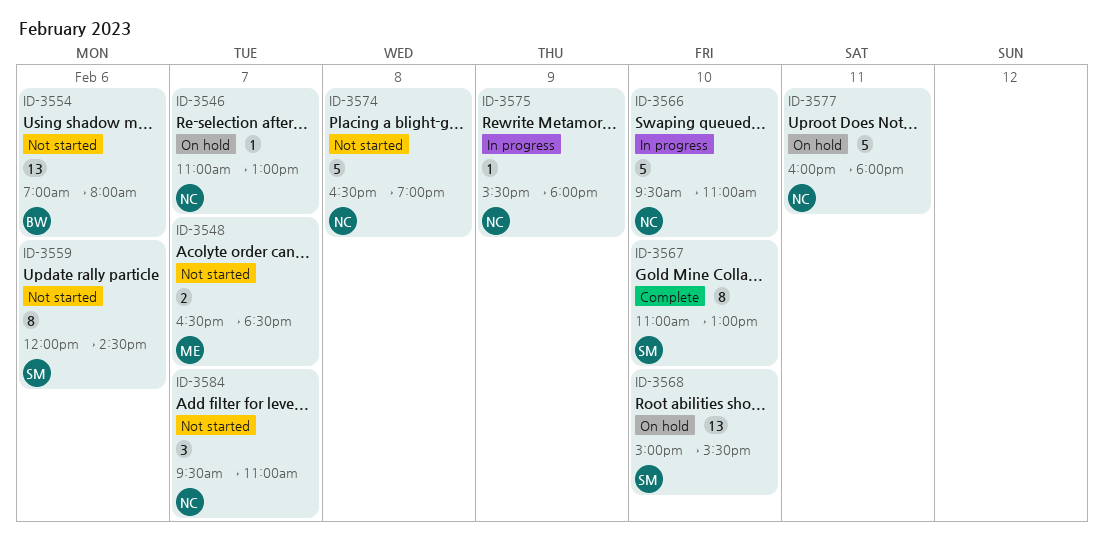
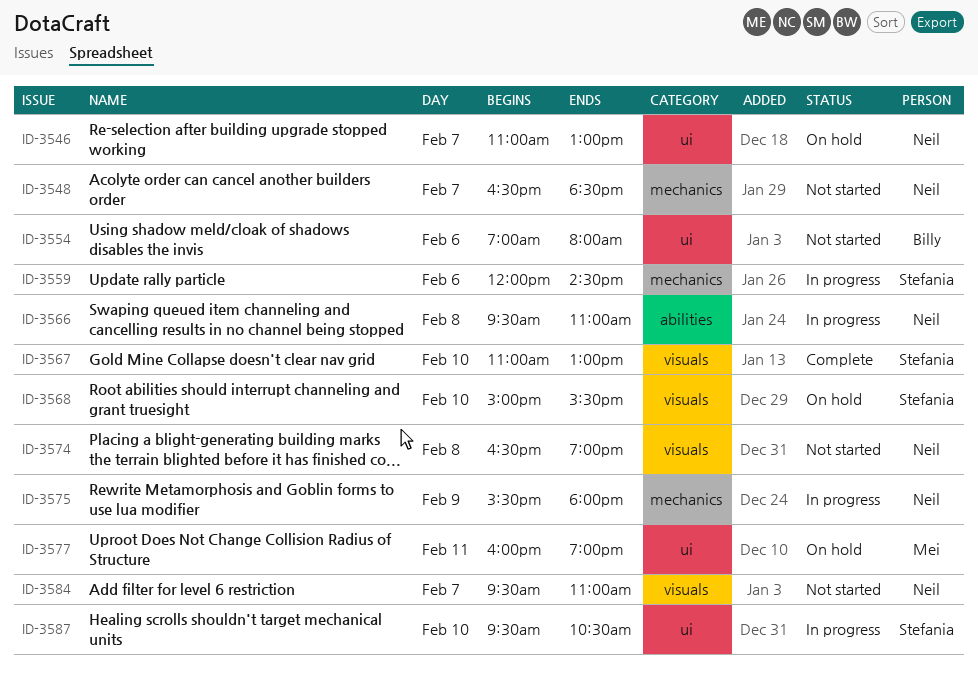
ID-3548, owner: Mei -> Neil
ID-3559, status: Not started -> In progress
ID-3566, day: Feb 10 -> Feb 8
ID-3577, owner: Neil -> Mei
ID-3577, ends: 18:00 -> 19:00
ID-3587: none -> present

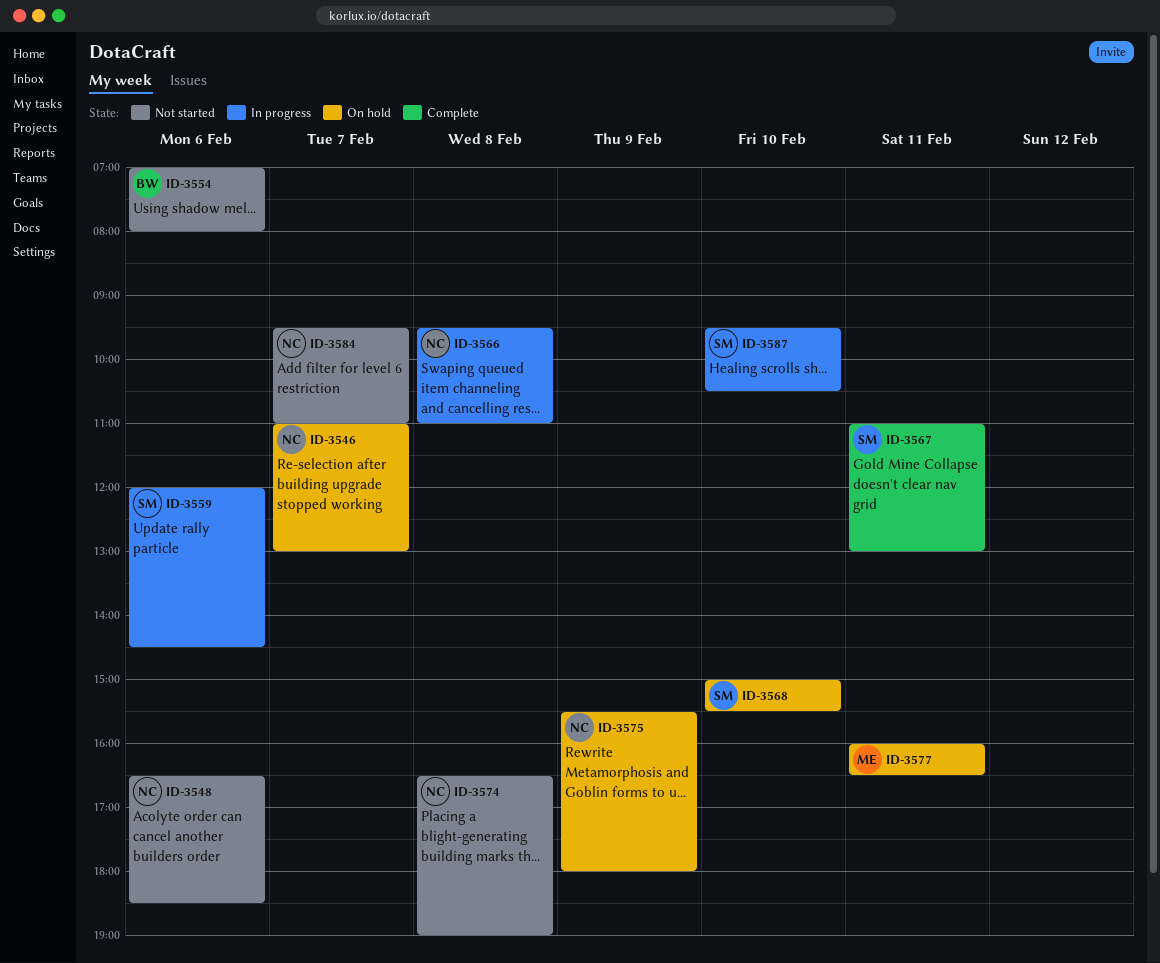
ID-3548, day: Feb 7 -> Feb 6
ID-3567, day: Feb 10 -> Feb 11
ID-3575, status: In progress -> On hold
ID-3577, ends: 19:00 -> 16:30

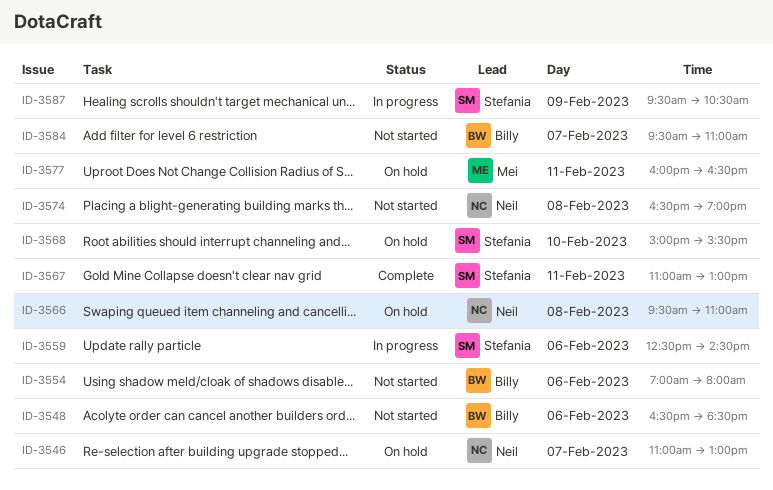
ID-3548, owner: Neil -> Billy
ID-3559, begins: 12:00 -> 12:30
ID-3566, status: In progress -> On hold
ID-3575: present -> none
ID-3584, owner: Neil -> Billy
ID-3587, day: Feb 10 -> Feb 9

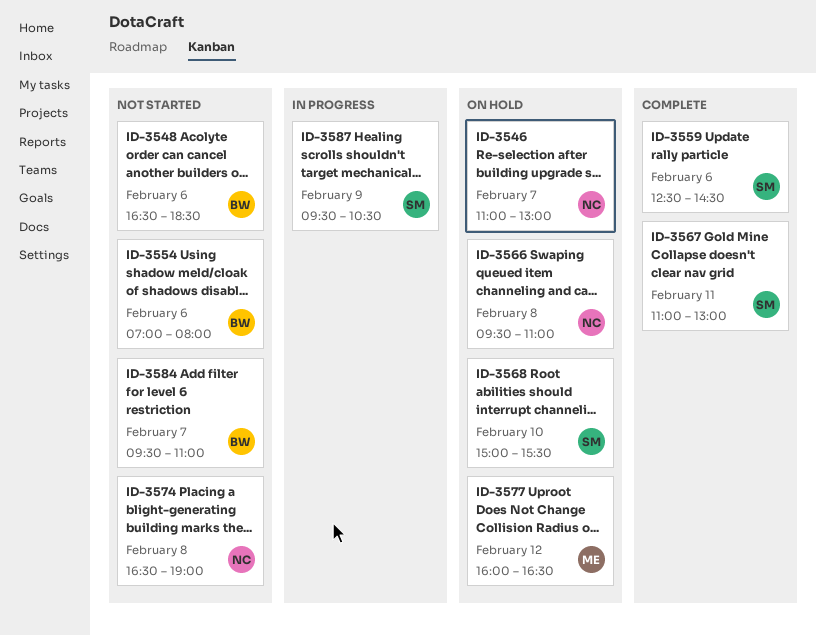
ID-3559, status: In progress -> Complete
ID-3577, day: Feb 11 -> Feb 12

